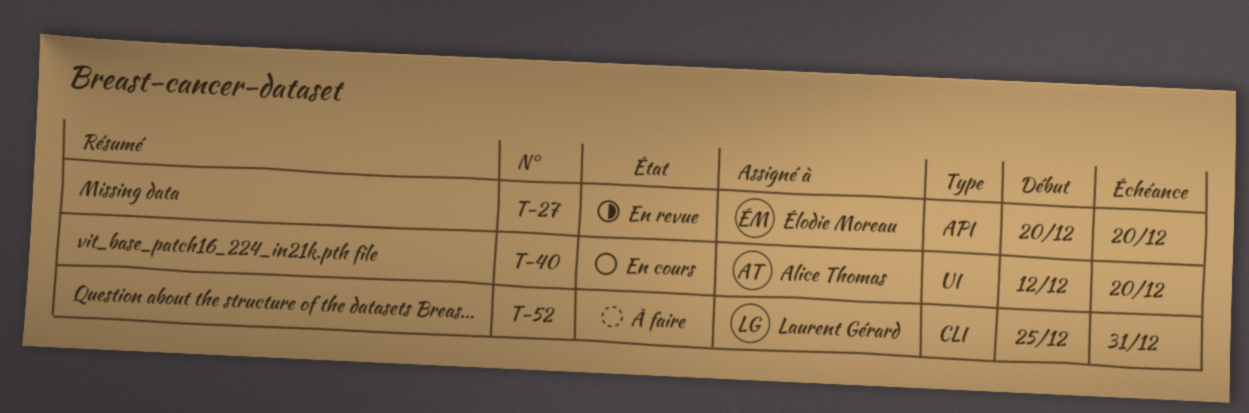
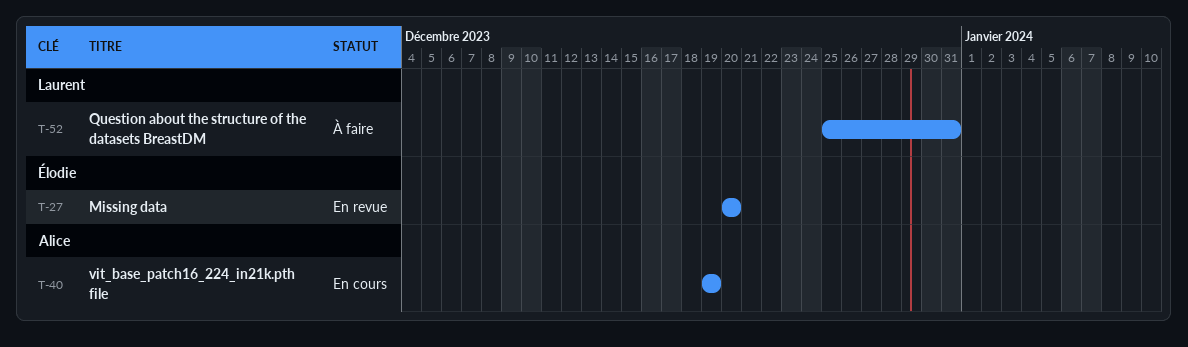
T-40, start: Dec 12 -> Dec 19
T-40, due: Dec 20 -> Dec 19

